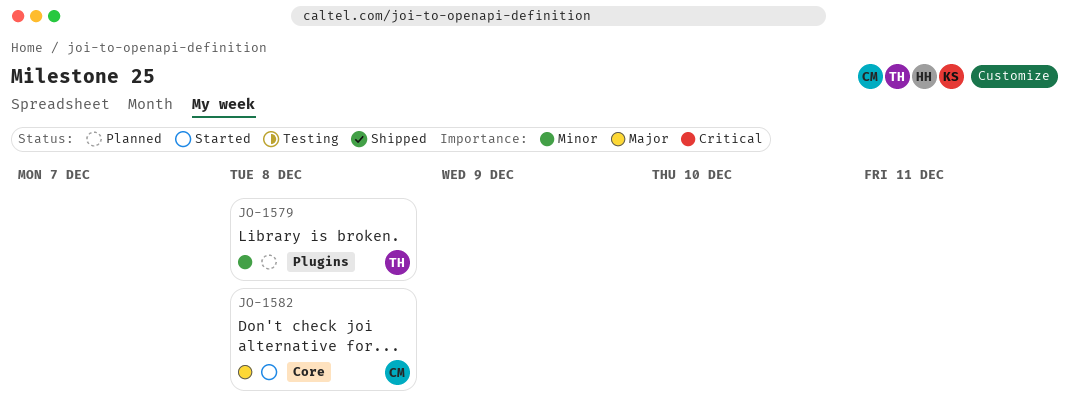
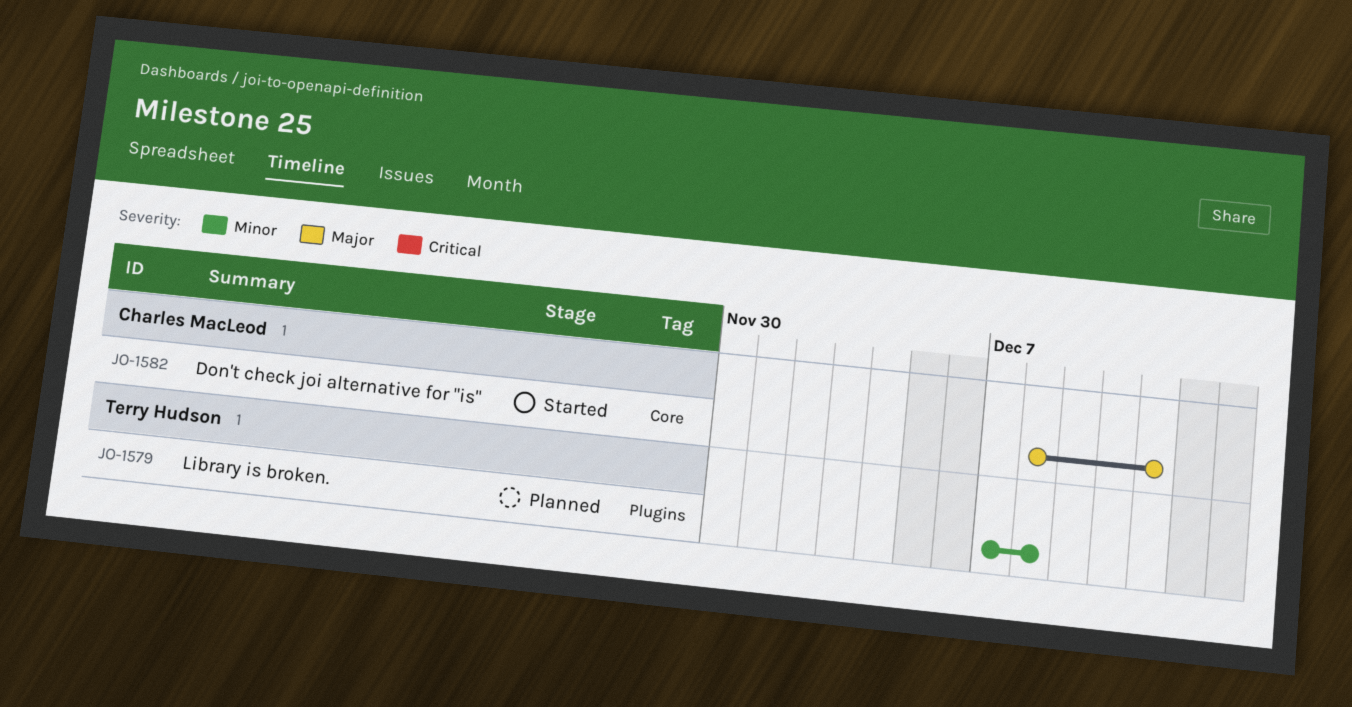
JO-1582, due: Dec 8 -> Dec 11

